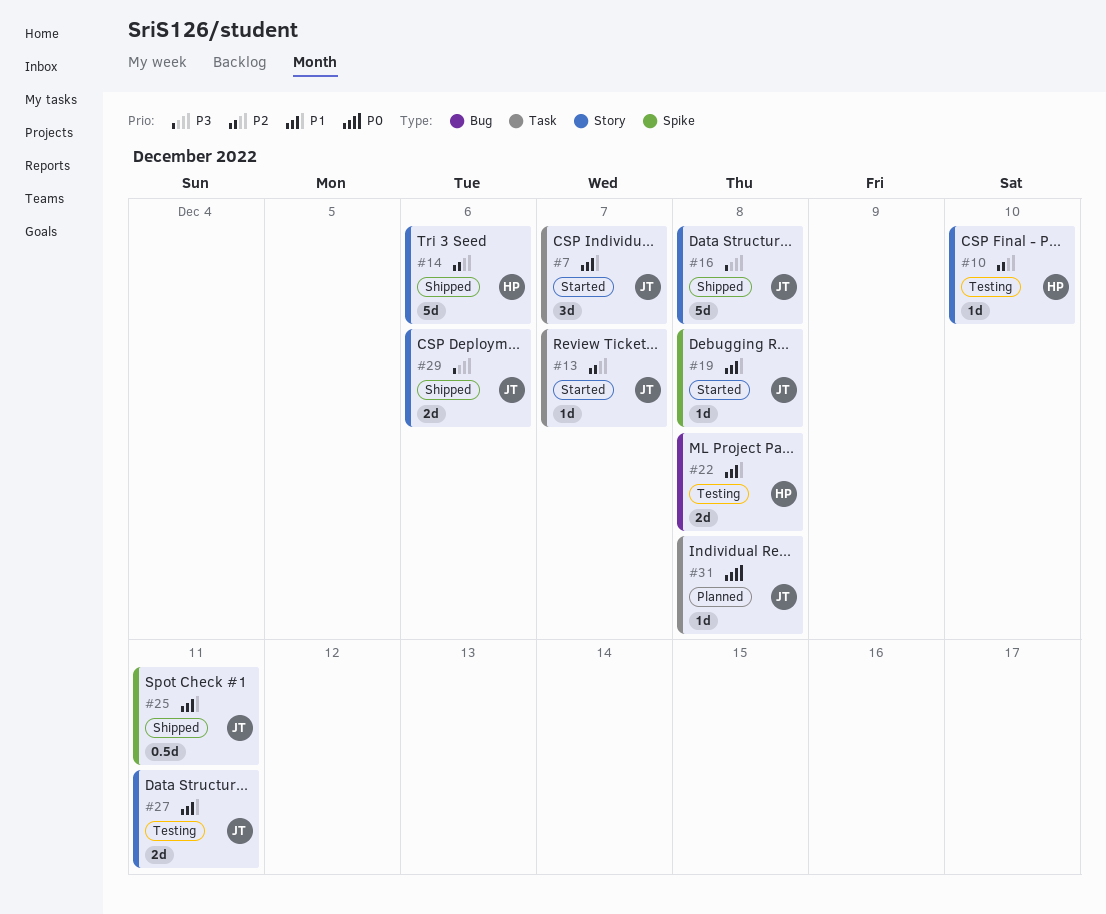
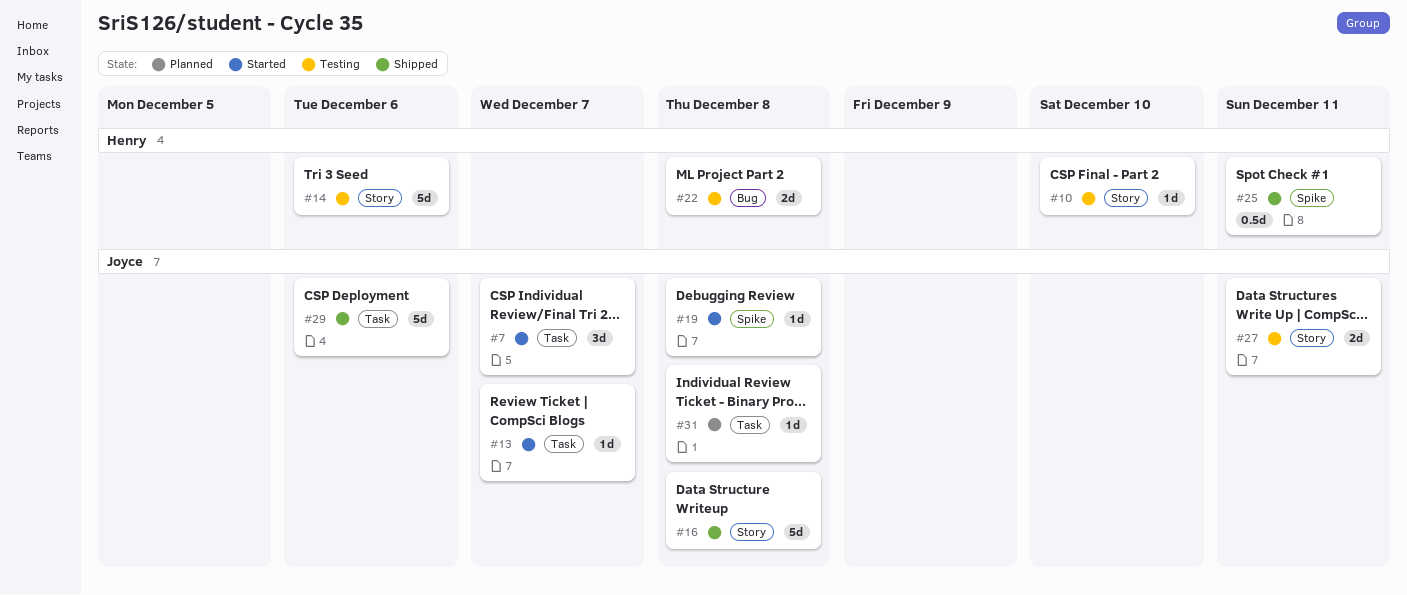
#14, status: Shipped -> Testing
#25, owner: Joyce -> Henry
#29, label: Story -> Task
#29, estimate: 2d -> 5d

